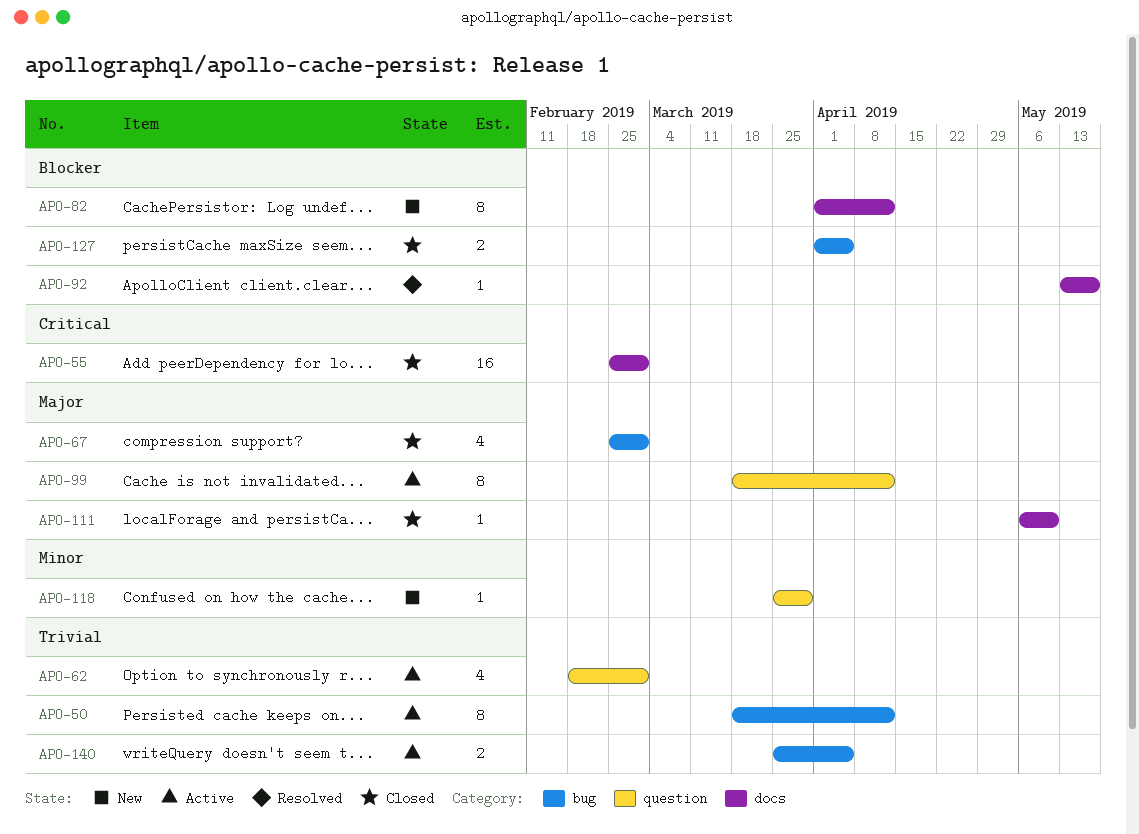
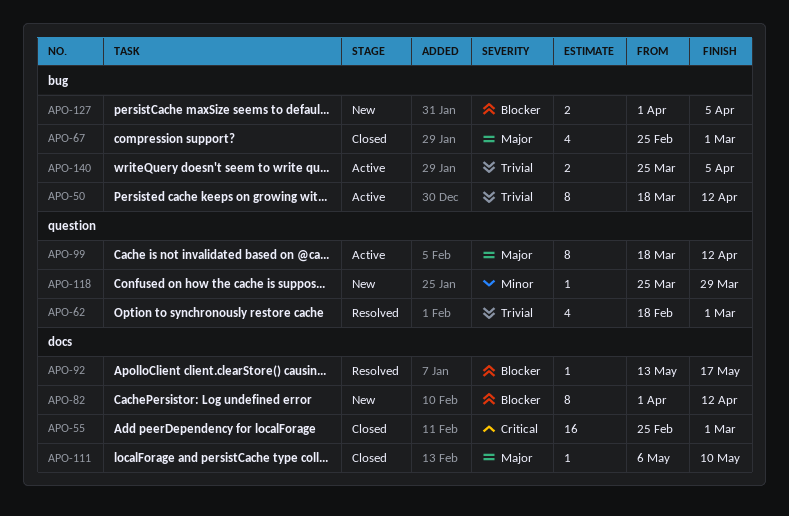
APO-62, status: Active -> Resolved
APO-127, status: Closed -> New

